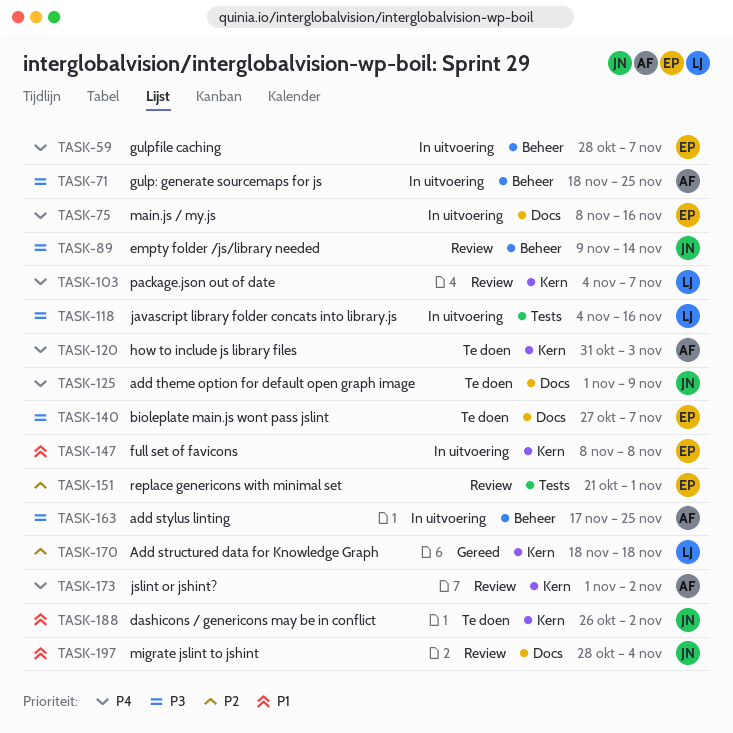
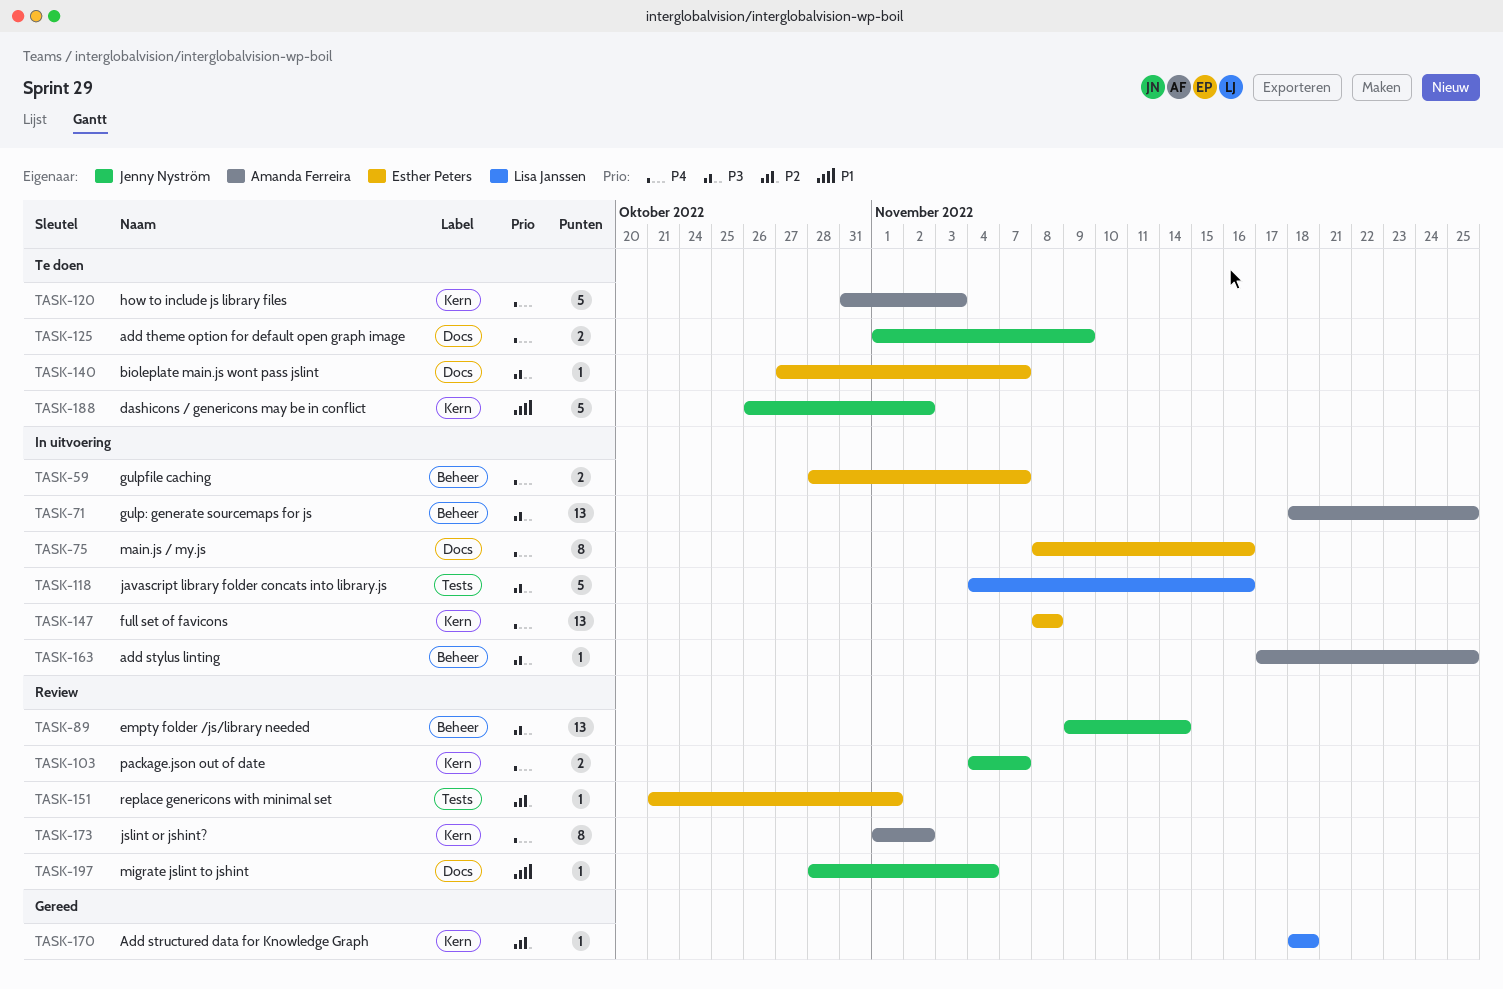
TASK-103, owner: Lisa Janssen -> Jenny Nyström
TASK-147, priority: P1 -> P4

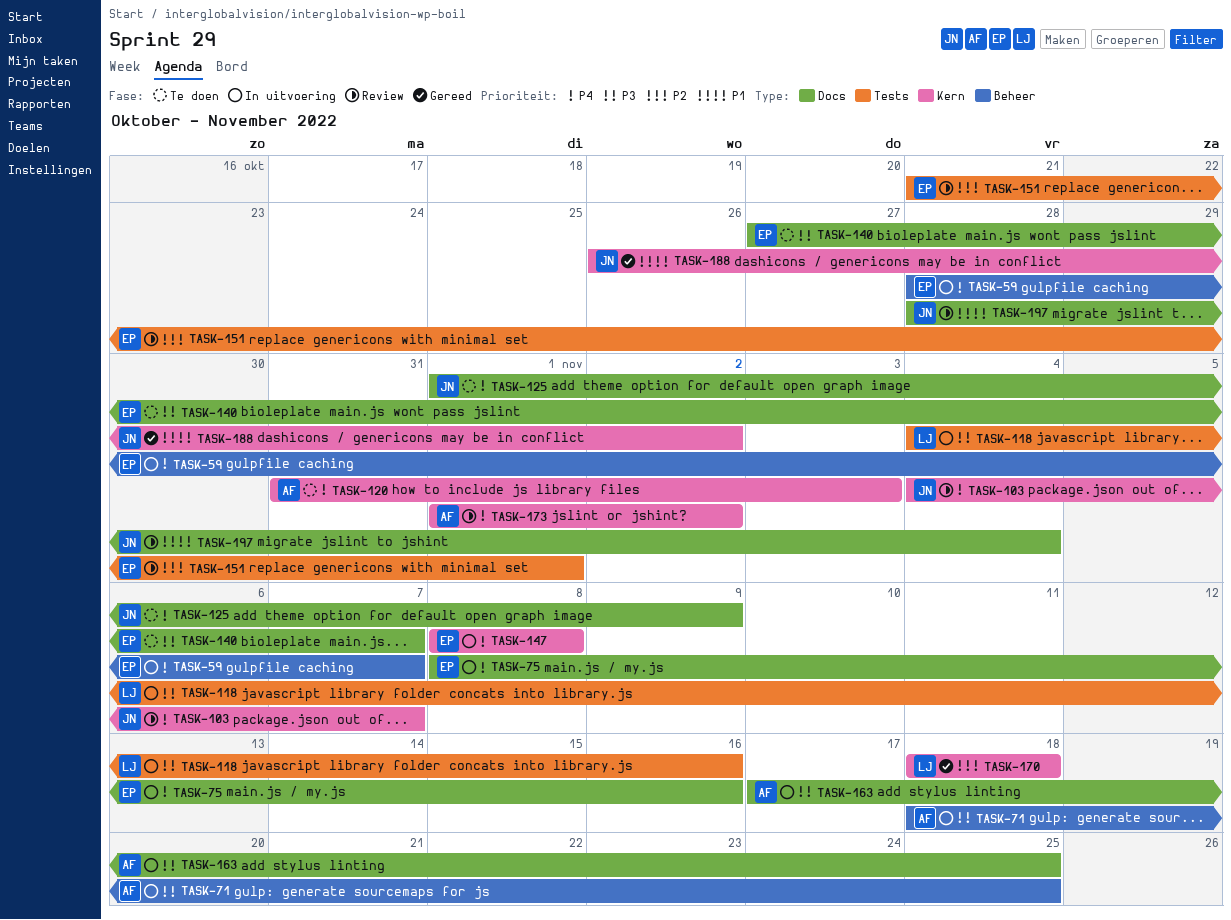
TASK-89: present -> none
TASK-163, label: Beheer -> Docs
TASK-188, status: Te doen -> Gereed

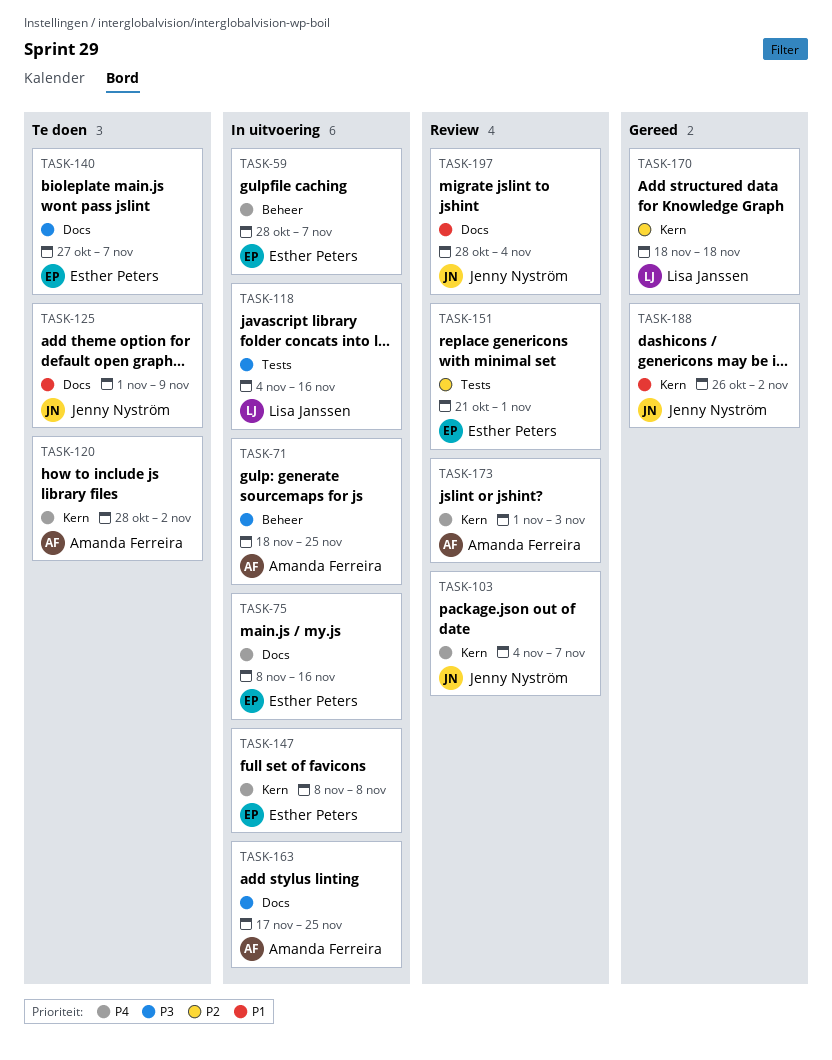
TASK-120, start: Oct 31 -> Oct 28
TASK-120, due: Nov 3 -> Nov 2
TASK-125, priority: P4 -> P1
TASK-173, due: Nov 2 -> Nov 3

